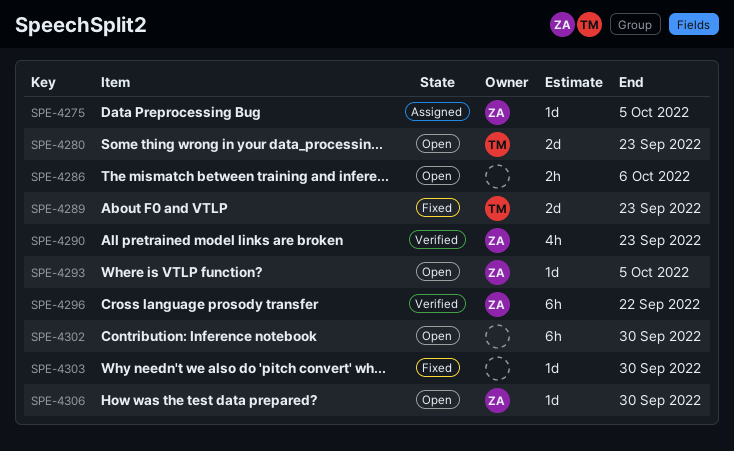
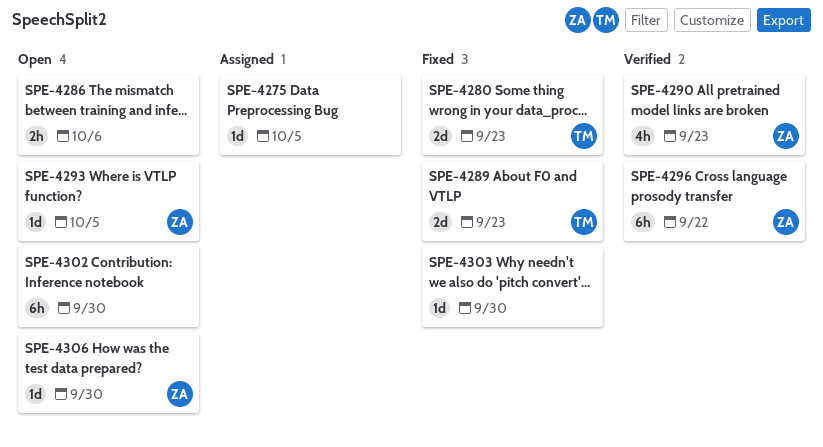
SPE-4275, owner: ZA -> none
SPE-4280, status: Open -> Fixed

